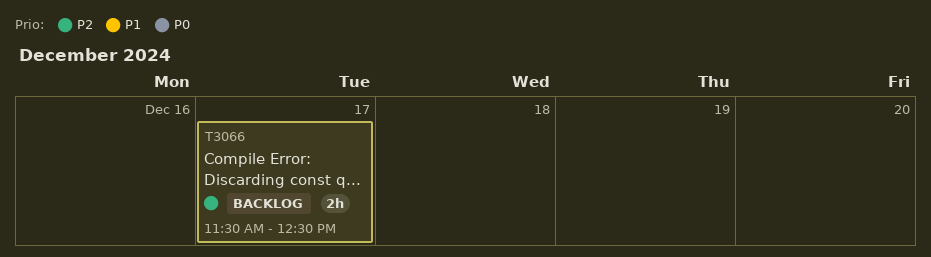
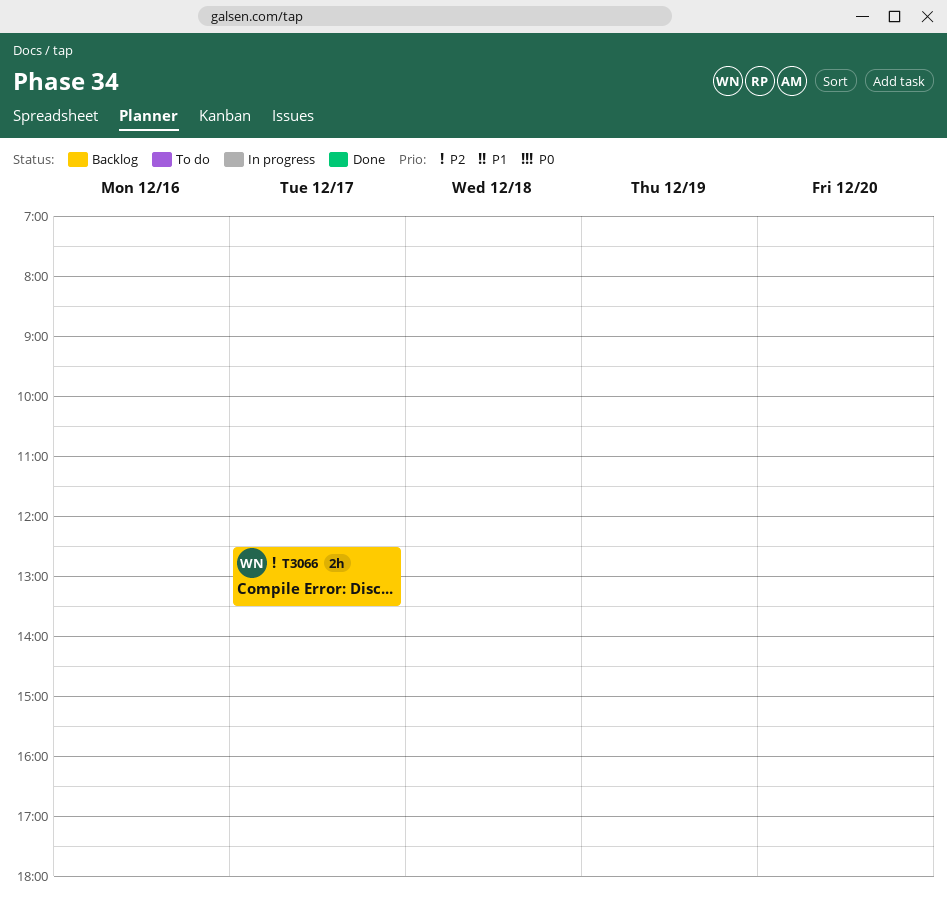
T3066, begins: 11:30 -> 12:30
T3066, ends: 12:30 -> 13:30

